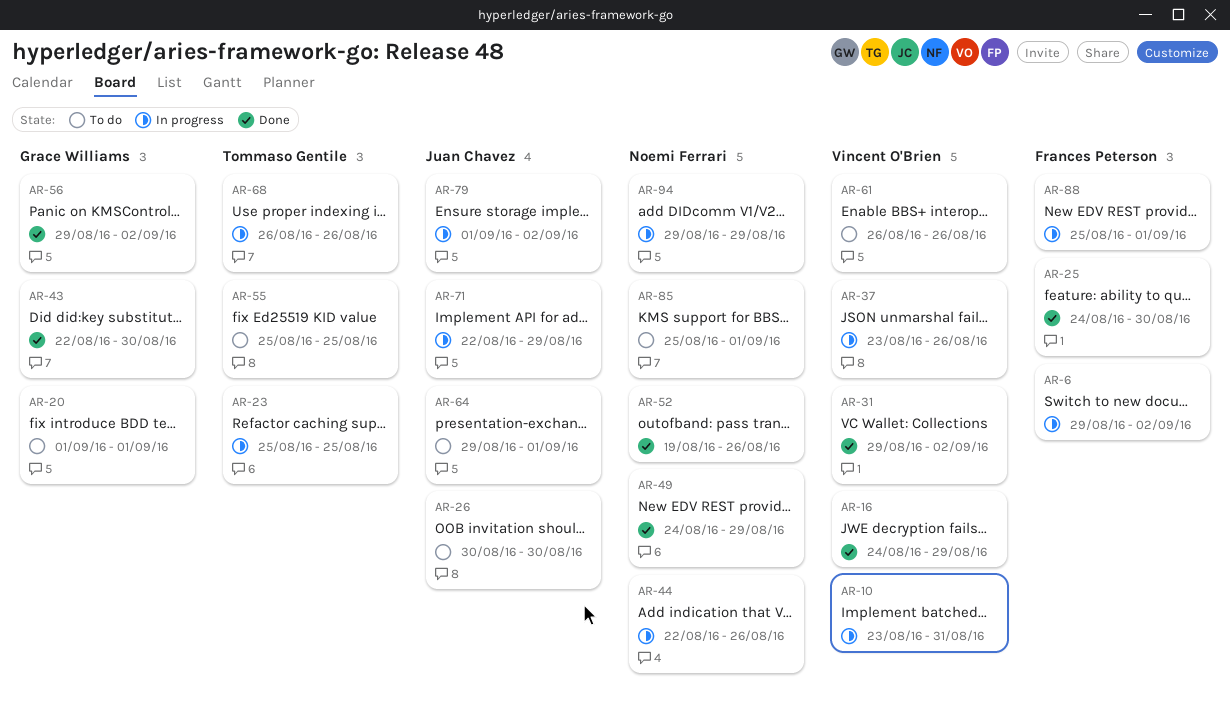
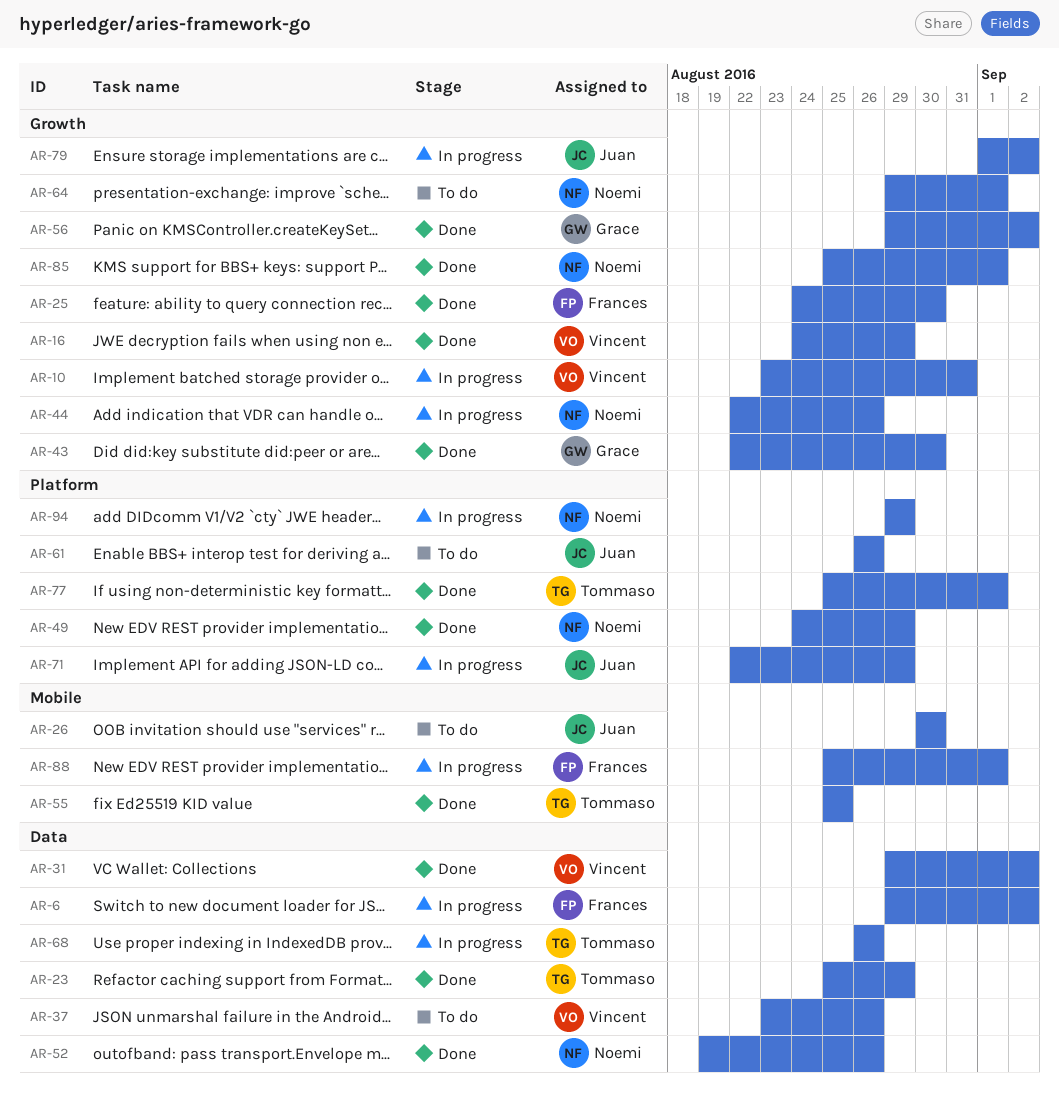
AR-20: present -> none
AR-23, status: In progress -> Done
AR-23, due: Aug 25 -> Aug 29
AR-37, status: In progress -> To do
AR-55, status: To do -> Done
AR-61, owner: Vincent O'Brien -> Juan Chavez
AR-64, owner: Juan Chavez -> Noemi Ferrari
AR-77: none -> present
AR-85, status: To do -> Done

